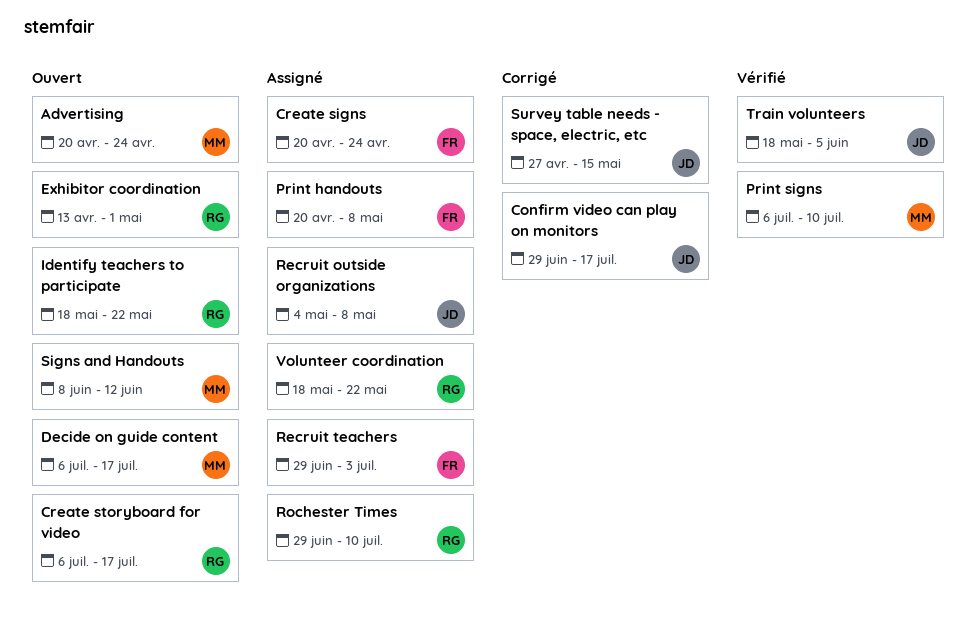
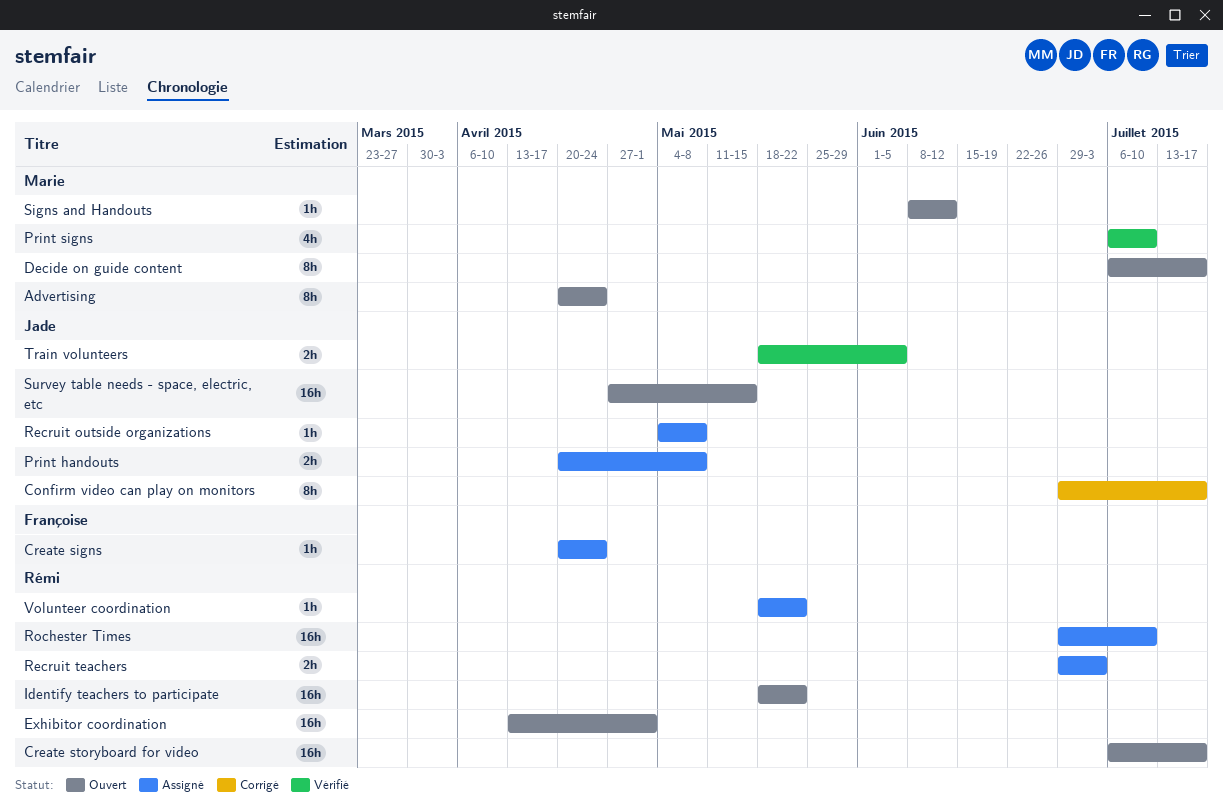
Print handouts, owner: Françoise -> Jade
Recruit teachers, owner: Françoise -> Rémi
Survey table needs - space, electric, etc, status: Corrigé -> Ouvert

